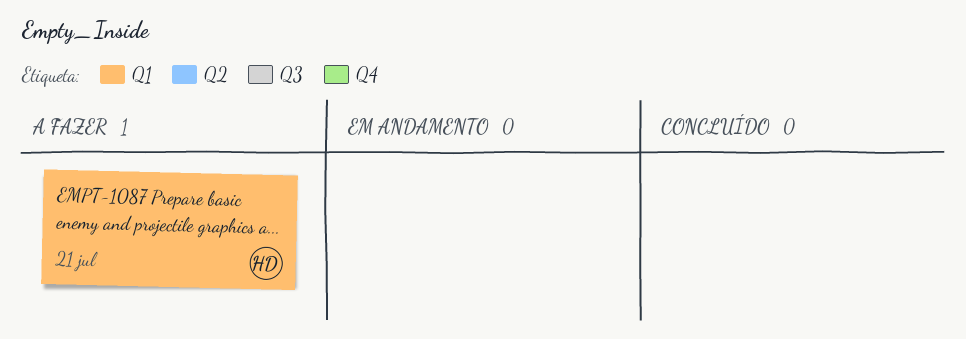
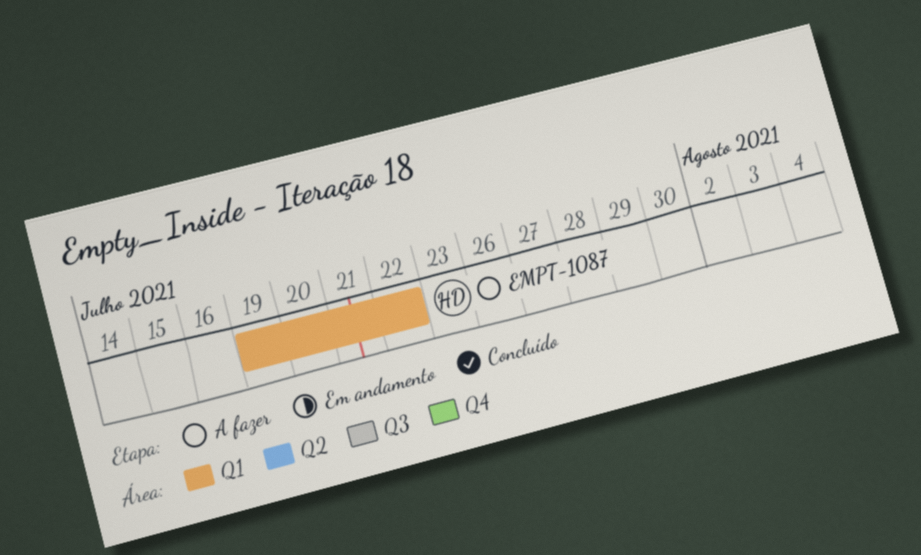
EMPT-1087, due: Jul 21 -> Jul 22

